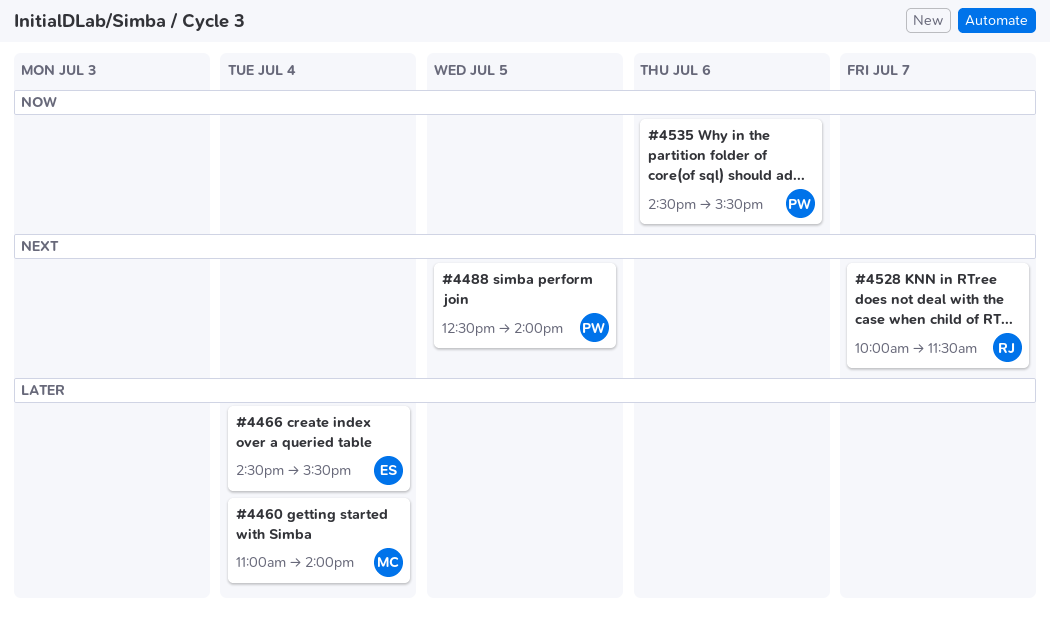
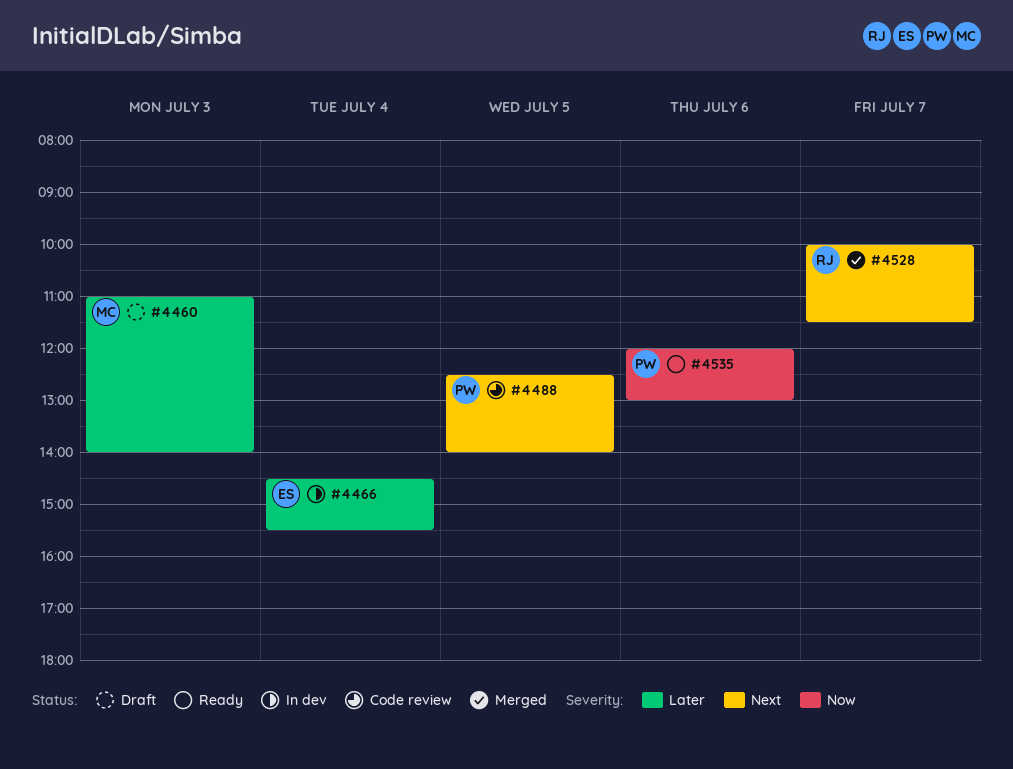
#4460, day: Jul 4 -> Jul 3
#4535, begins: 14:30 -> 12:00
#4535, ends: 15:30 -> 13:00

